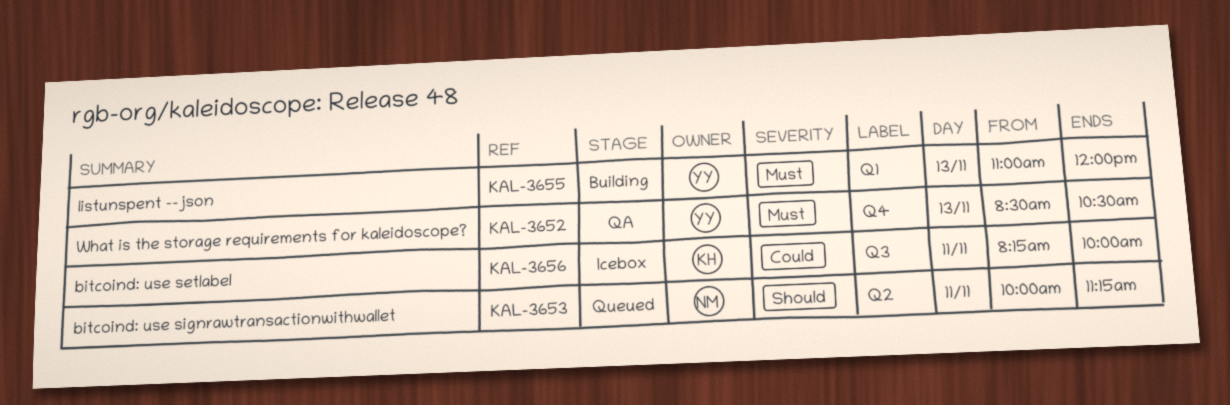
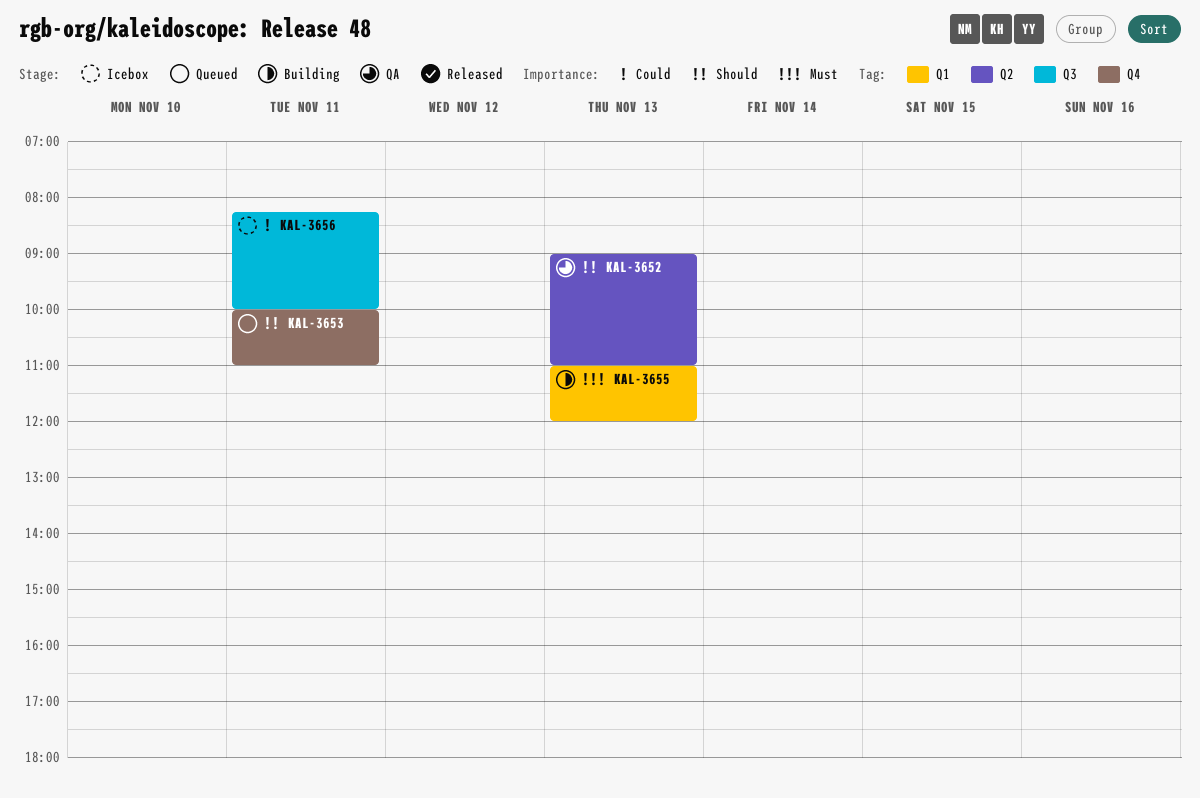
KAL-3652, priority: Must -> Should
KAL-3652, label: Q4 -> Q2
KAL-3652, begins: 08:30 -> 09:00
KAL-3652, ends: 10:30 -> 11:00
KAL-3653, label: Q2 -> Q4
KAL-3653, ends: 11:15 -> 11:00

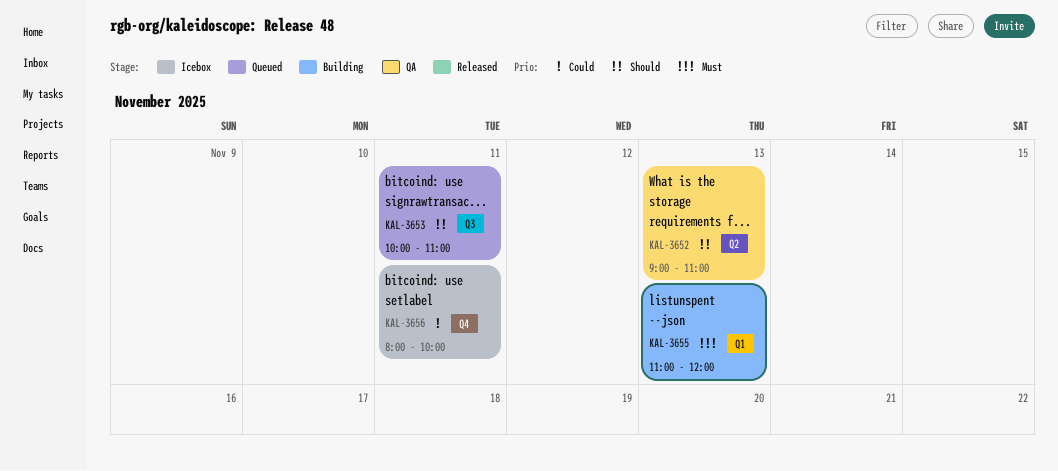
KAL-3653, label: Q4 -> Q3
KAL-3656, label: Q3 -> Q4
KAL-3656, begins: 08:15 -> 08:00

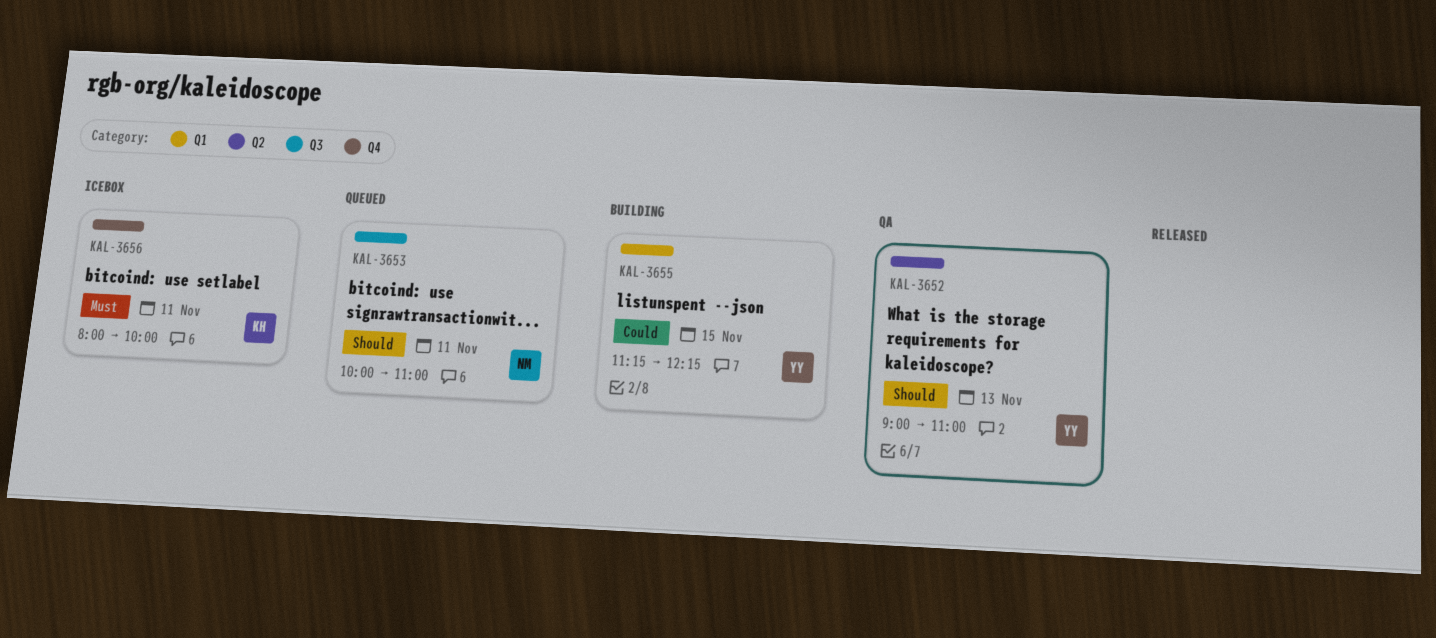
KAL-3655, priority: Must -> Could
KAL-3655, day: Nov 13 -> Nov 15
KAL-3655, begins: 11:00 -> 11:15
KAL-3655, ends: 12:00 -> 12:15
KAL-3656, priority: Could -> Must

